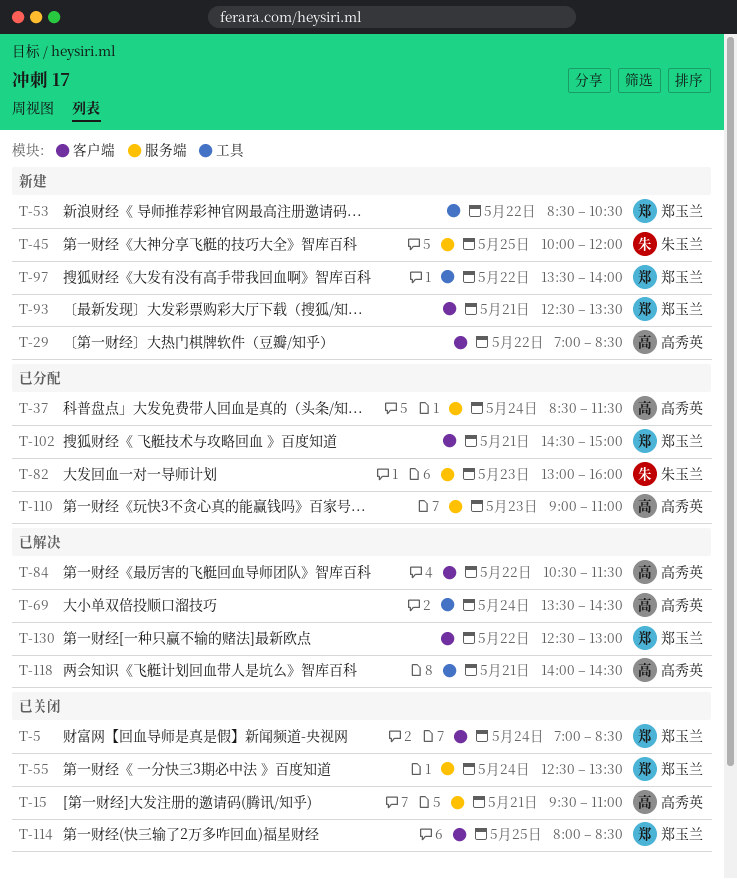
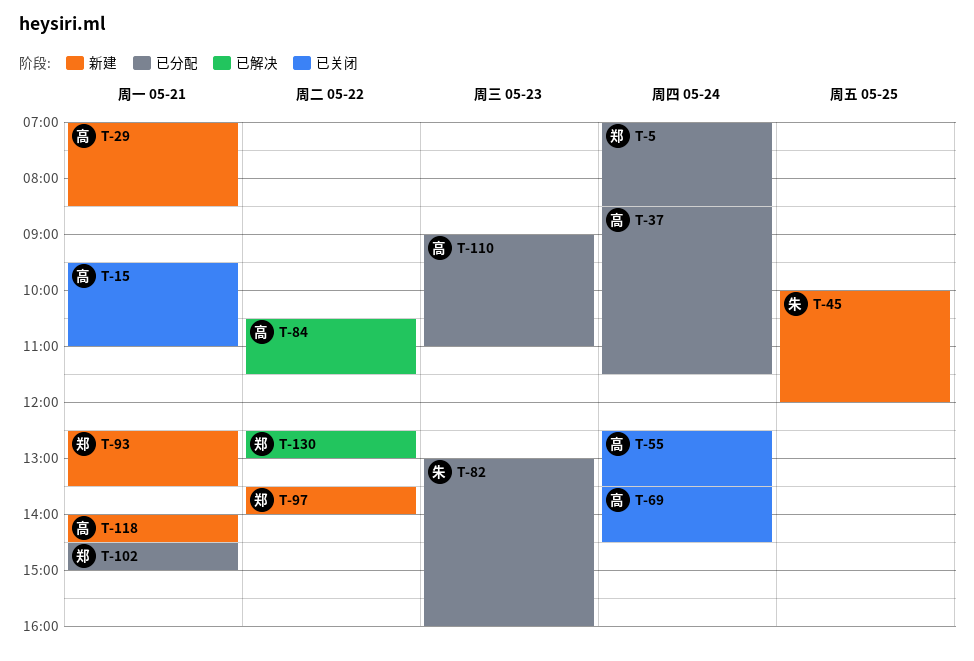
T-5, status: 已关闭 -> 已分配
T-29, day: May 22 -> May 21
T-53: present -> none
T-55, owner: 郑玉兰 -> 高秀英
T-69, status: 已解决 -> 已关闭
T-114: present -> none
T-118, status: 已解决 -> 新建

